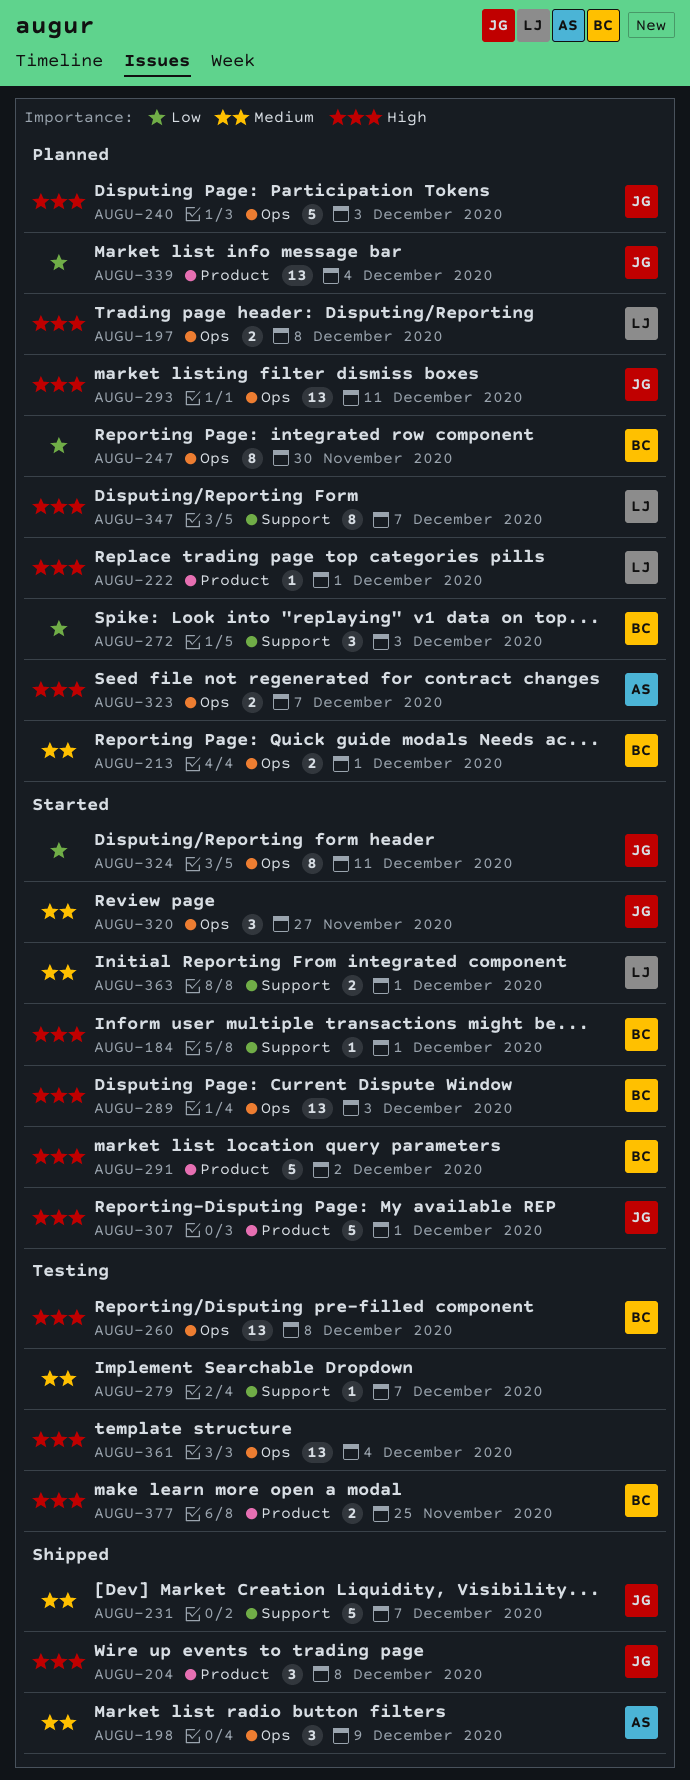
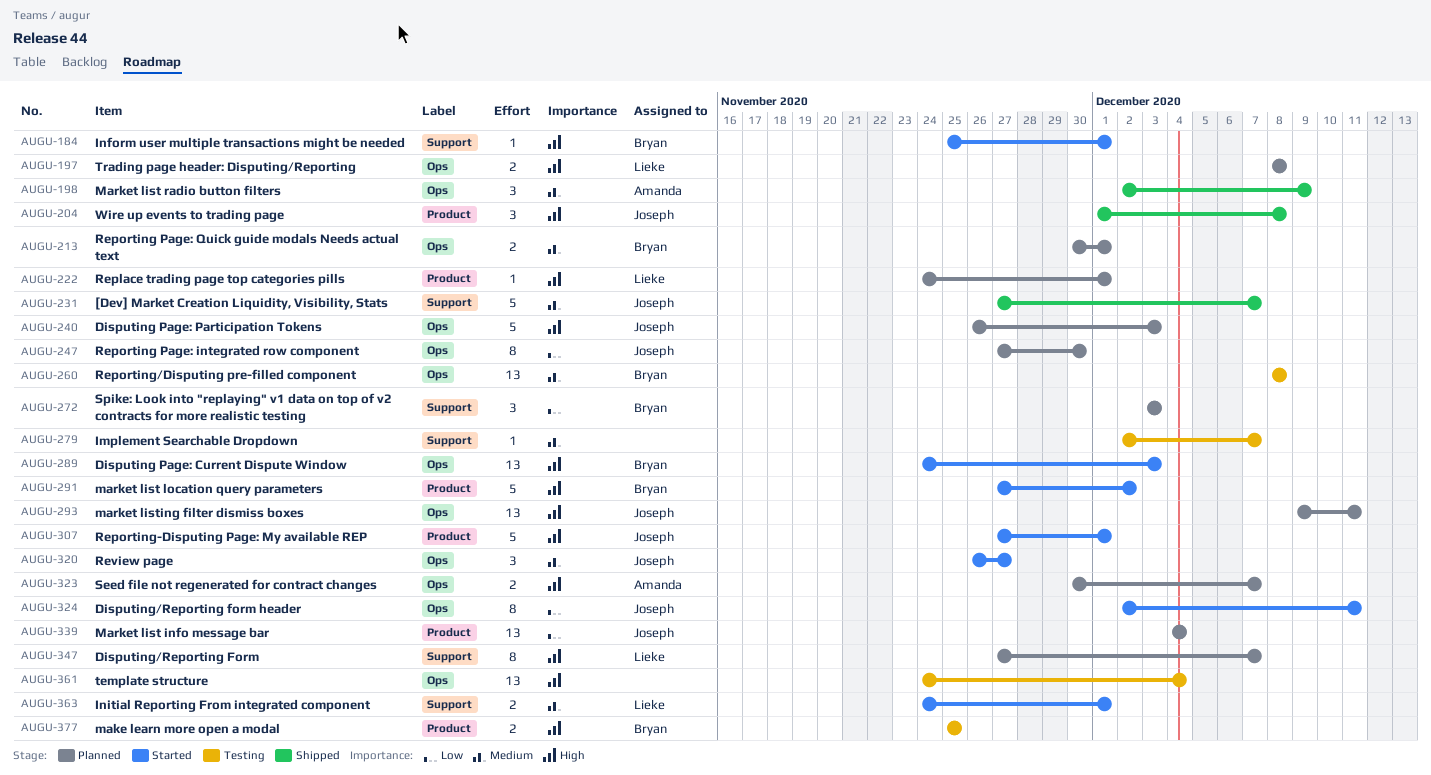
AUGU-247, owner: Bryan -> Joseph
AUGU-260, priority: High -> Medium

